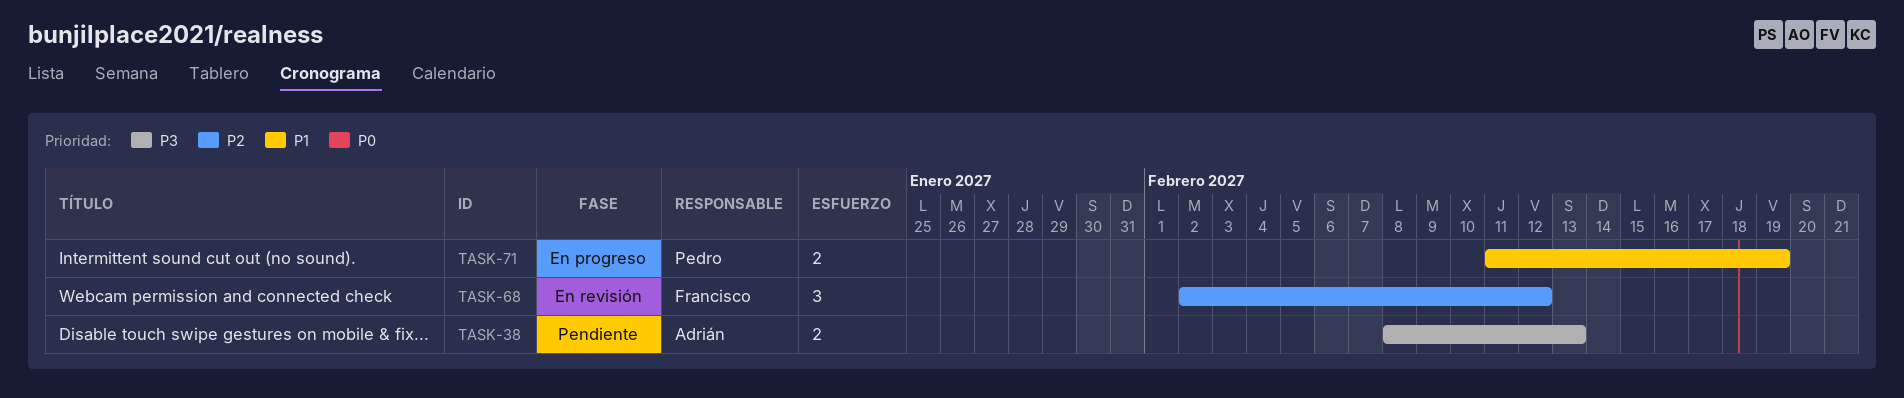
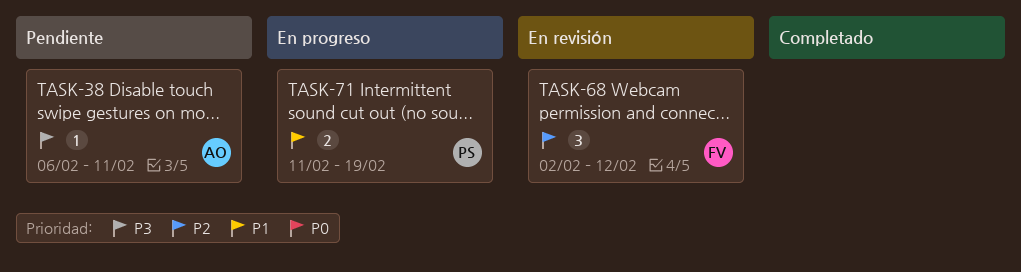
TASK-38, estimate: 2 -> 1
TASK-38, start: Feb 8 -> Feb 6
TASK-38, due: Feb 13 -> Feb 11

